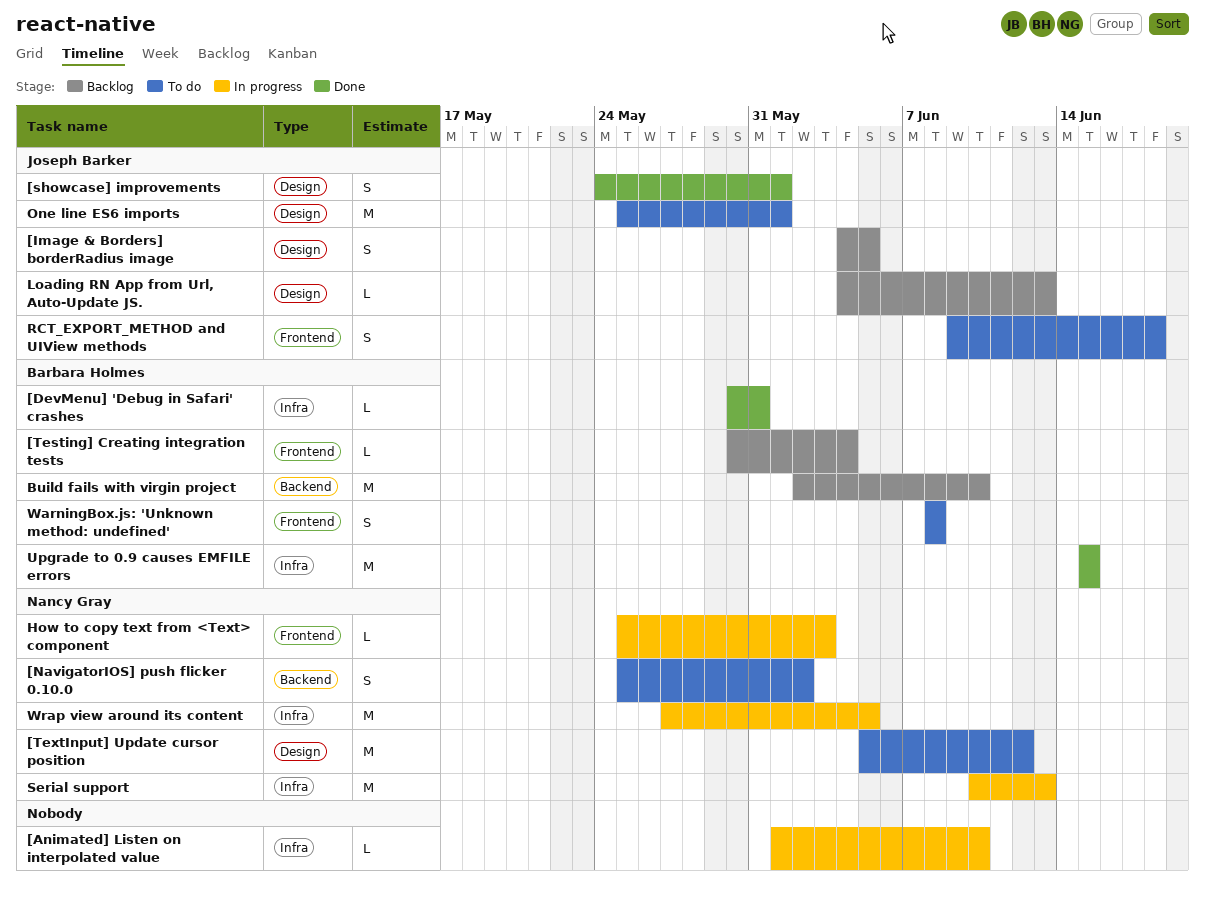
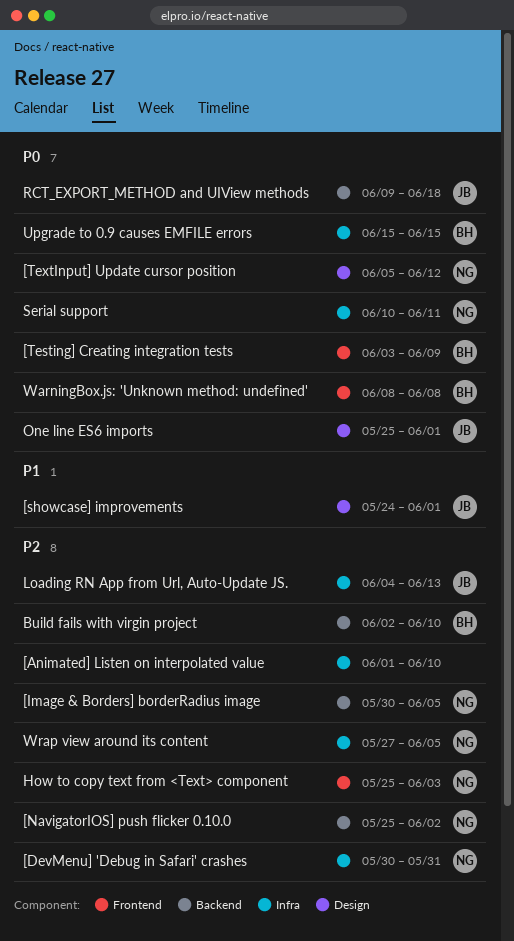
[DevMenu] 'Debug in Safari' crashes, owner: Barbara Holmes -> Nancy Gray
[Image & Borders] borderRadius image, owner: Joseph Barker -> Nancy Gray
[Image & Borders] borderRadius image, label: Design -> Backend
[Image & Borders] borderRadius image, start: Jun 4 -> May 30
[Testing] Creating integration tests, start: May 30 -> Jun 3
[Testing] Creating integration tests, due: Jun 4 -> Jun 9
Loading RN App from Url, Auto-Update JS., label: Design -> Infra
RCT_EXPORT_METHOD and UIView methods, label: Frontend -> Backend
Serial support, due: Jun 13 -> Jun 11

